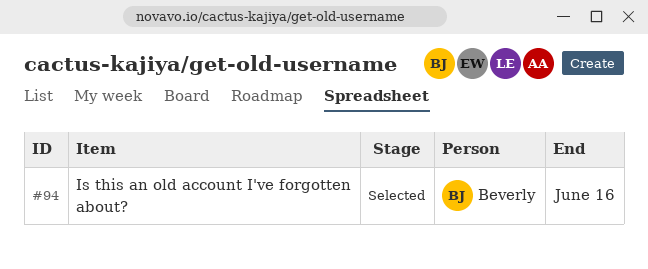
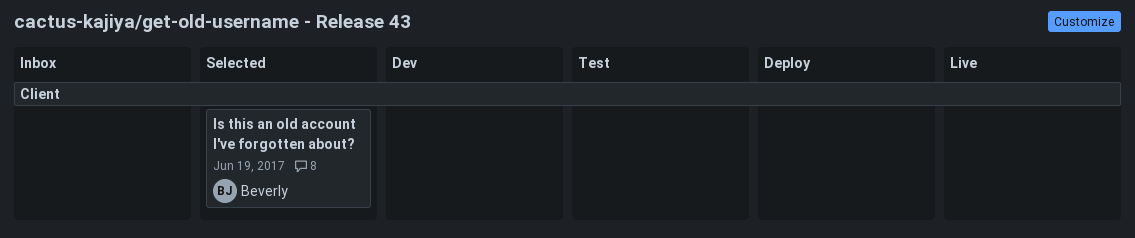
Is this an old account I've forgotten about?, due: Jun 16 -> Jun 19

